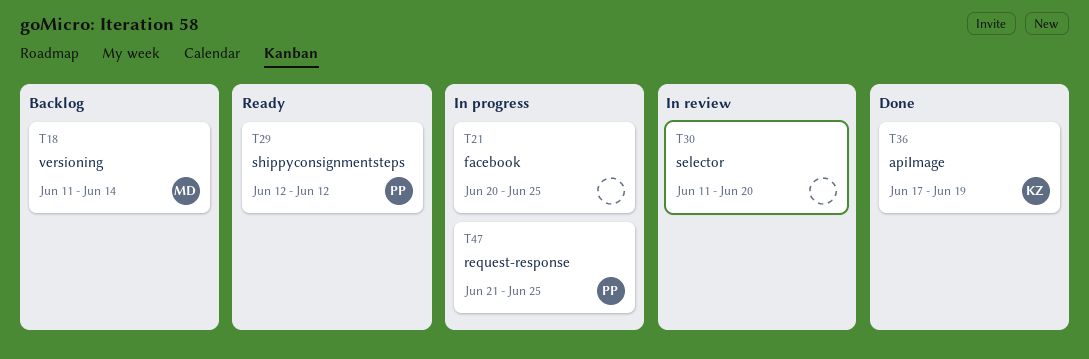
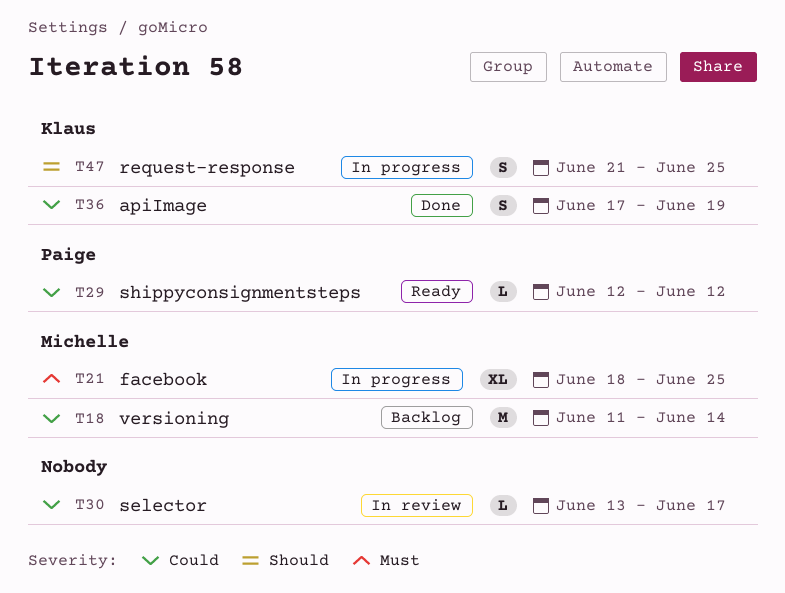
T21, owner: none -> Michelle
T21, start: Jun 20 -> Jun 18
T30, start: Jun 11 -> Jun 13
T30, due: Jun 20 -> Jun 17
T47, owner: Paige -> Klaus

